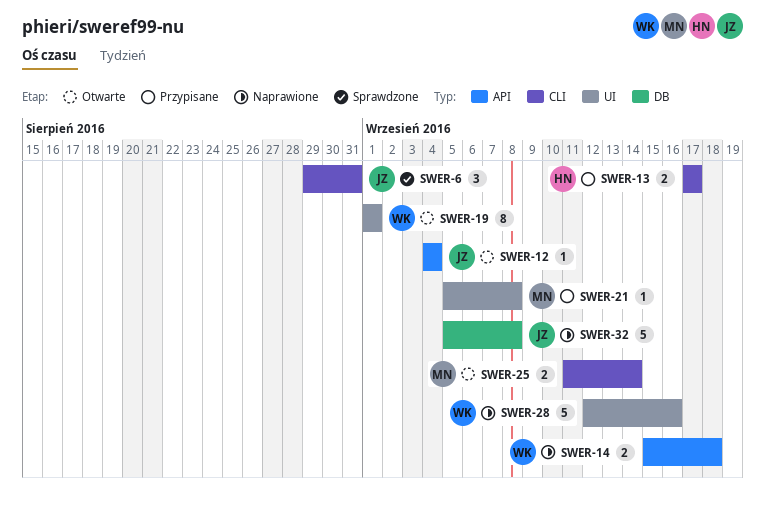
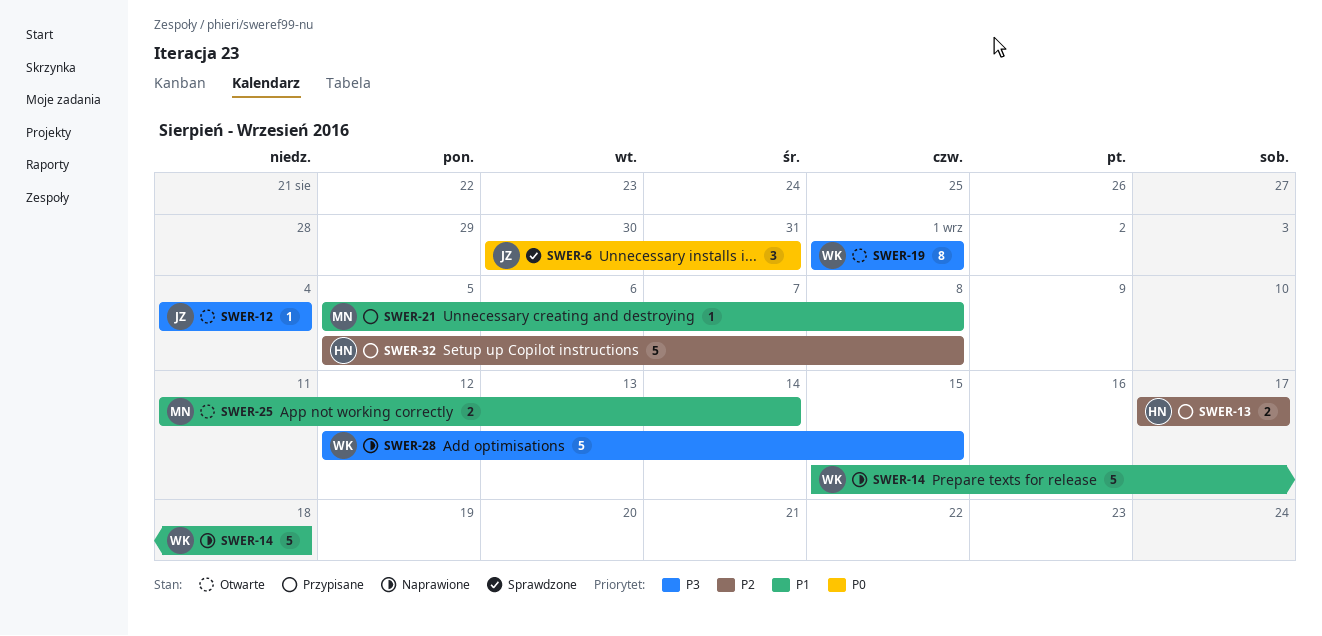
SWER-6, start: Aug 29 -> Aug 30
SWER-14, estimate: 2 -> 5
SWER-28, due: Sep 16 -> Sep 15
SWER-32, status: Naprawione -> Przypisane
SWER-32, owner: JZ -> HN

